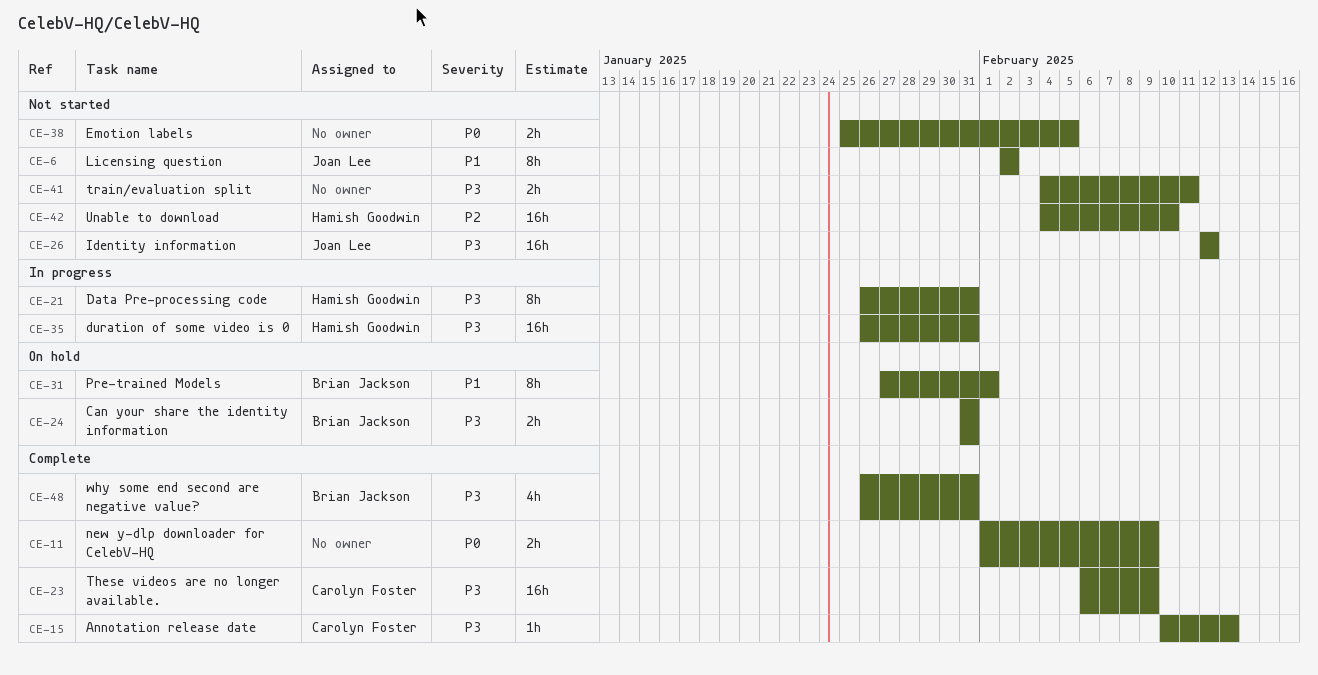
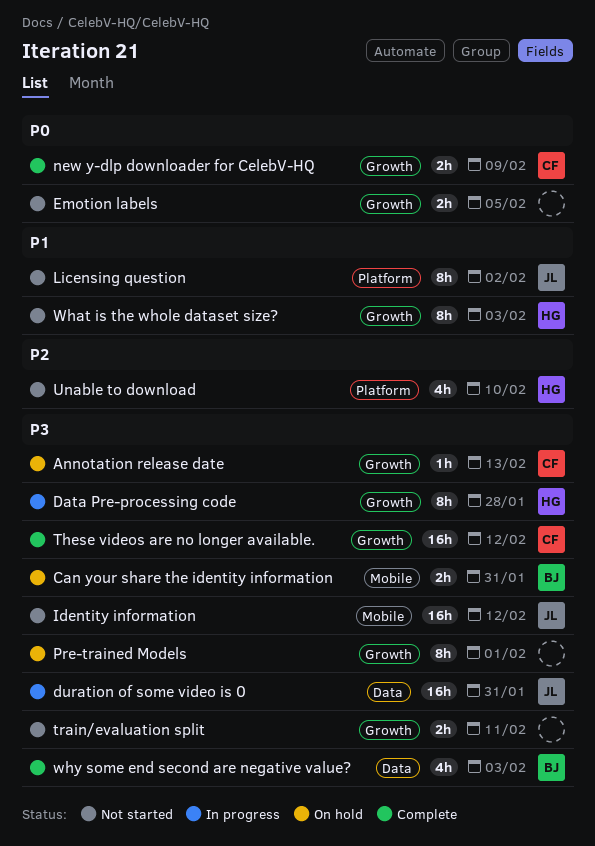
Annotation release date, status: Complete -> On hold
Data Pre-processing code, due: Jan 31 -> Jan 28
duration of some video is 0, owner: Hamish Goodwin -> Joan Lee
new y-dlp downloader for CelebV-HQ, owner: none -> Carolyn Foster
Pre-trained Models, owner: Brian Jackson -> none
Pre-trained Models, priority: P1 -> P3
These videos are no longer available., due: Feb 9 -> Feb 12
Unable to download, estimate: 16h -> 4h
What is the whole dataset size?: none -> present
why some end second are negative value?, due: Jan 31 -> Feb 3

